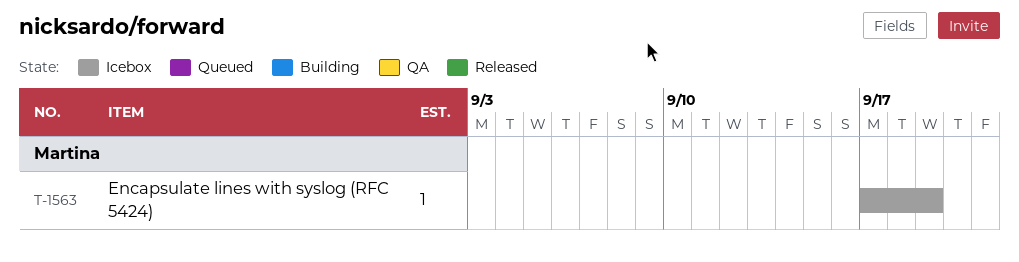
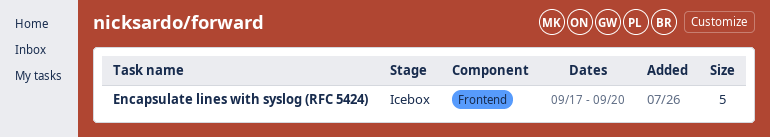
Encapsulate lines with syslog (RFC 5424), estimate: 1 -> 5
Encapsulate lines with syslog (RFC 5424), due: Sep 19 -> Sep 20

